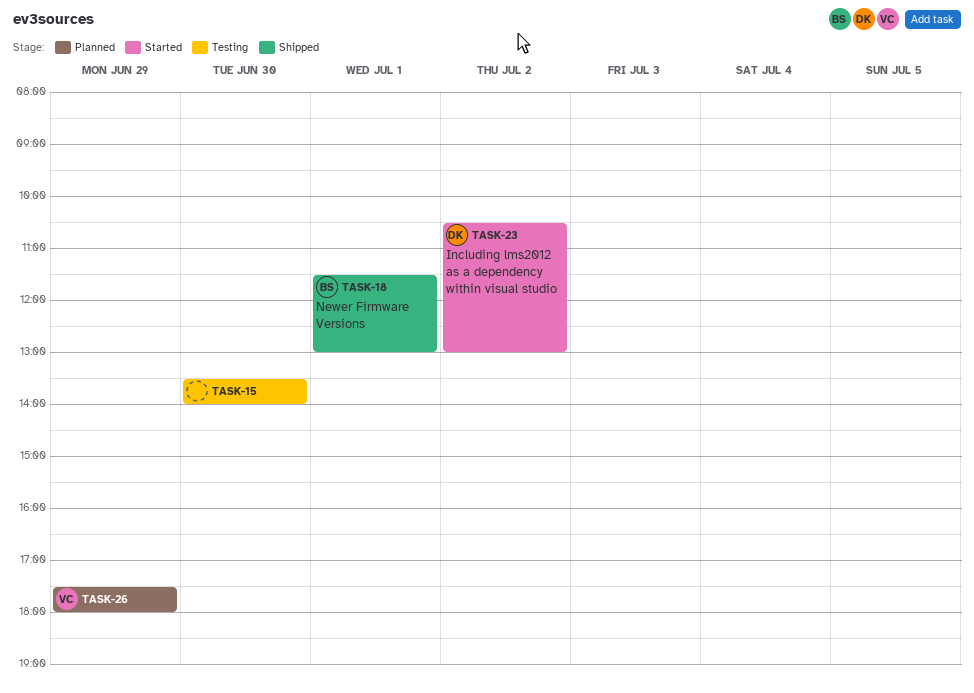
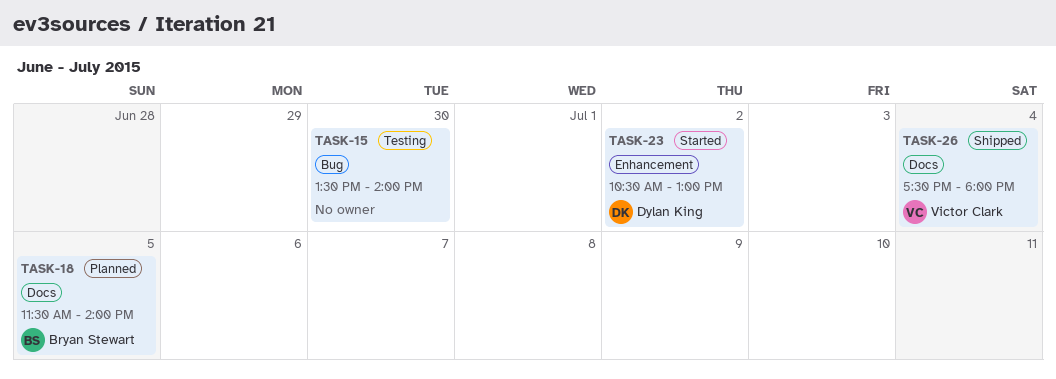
TASK-18, status: Shipped -> Planned
TASK-18, day: Jul 1 -> Jul 5
TASK-18, ends: 13:00 -> 14:00
TASK-26, status: Planned -> Shipped
TASK-26, day: Jun 29 -> Jul 4

